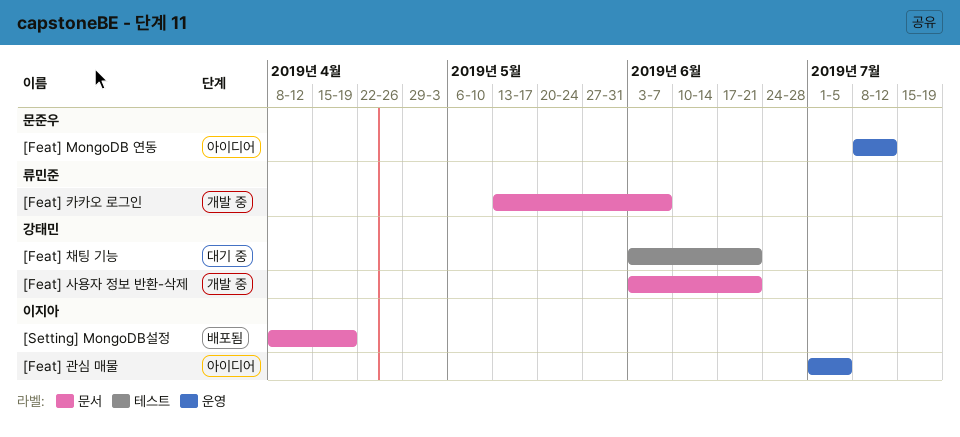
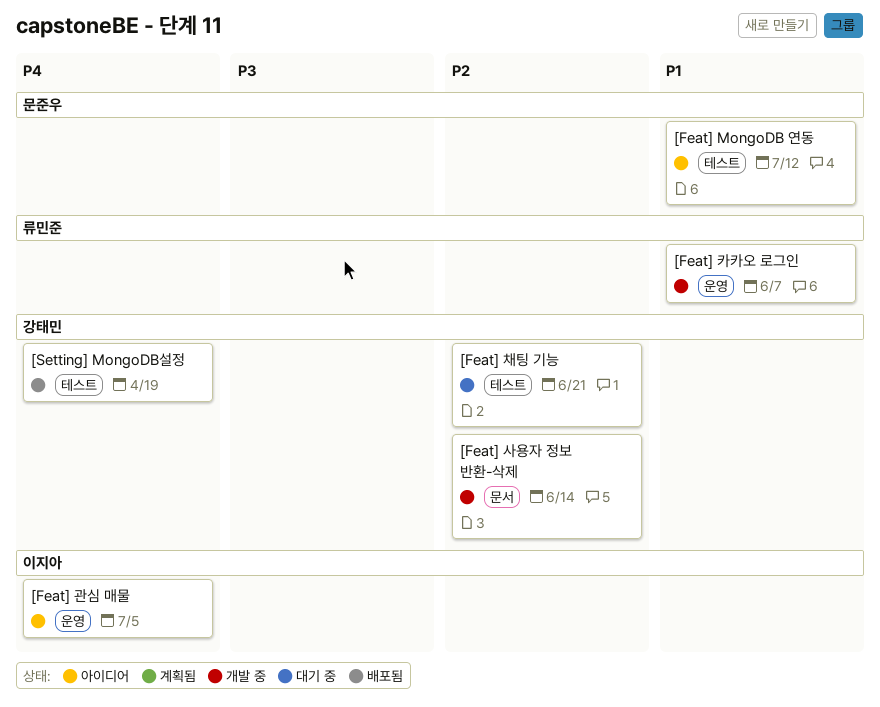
[Feat] MongoDB 연동, label: 운영 -> 테스트
[Feat] 사용자 정보 반환-삭제, due: Jun 21 -> Jun 14
[Feat] 카카오 로그인, label: 문서 -> 운영
[Setting] MongoDB설정, owner: 이지아 -> 강태민
[Setting] MongoDB설정, label: 문서 -> 테스트

